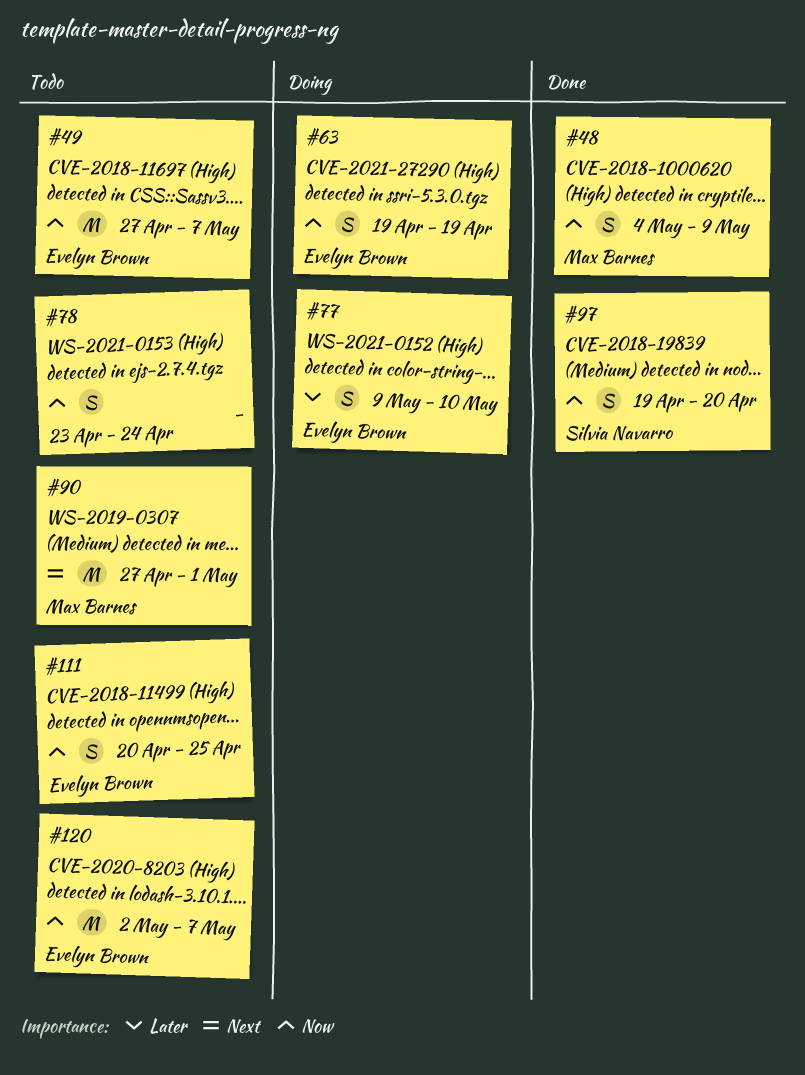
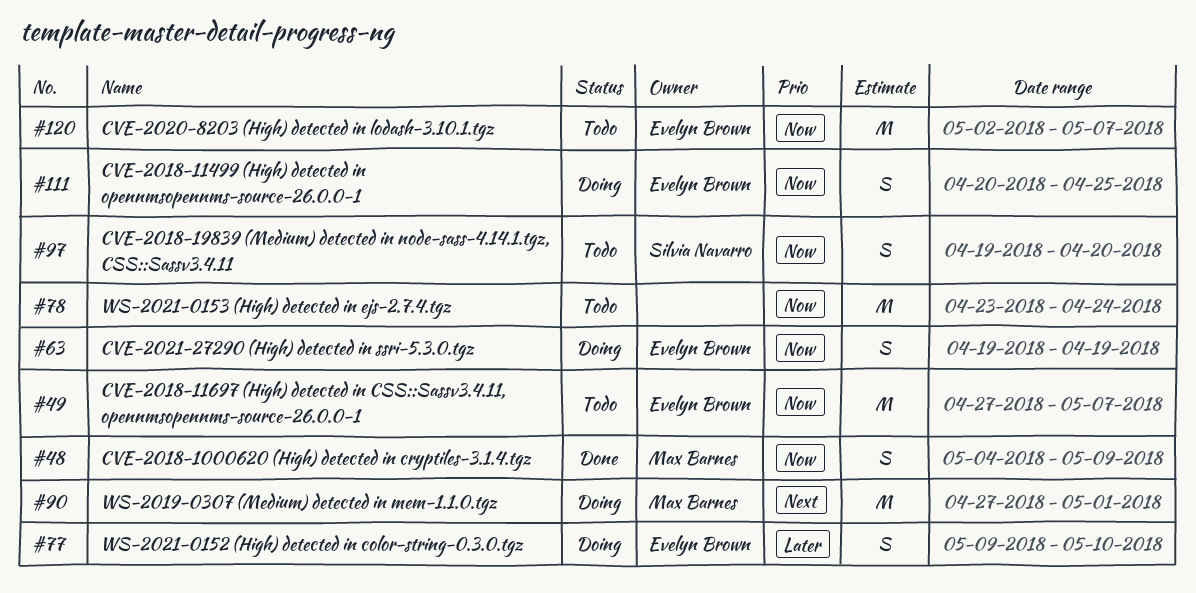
#78, estimate: S -> M
#90, status: Todo -> Doing
#97, status: Done -> Todo
#111, status: Todo -> Doing

